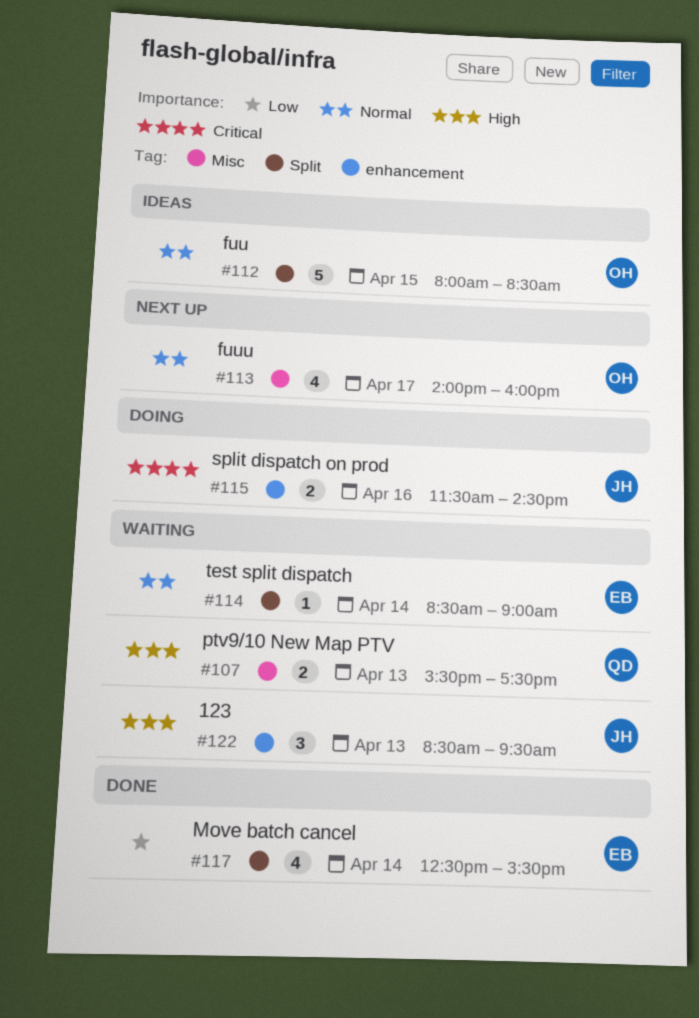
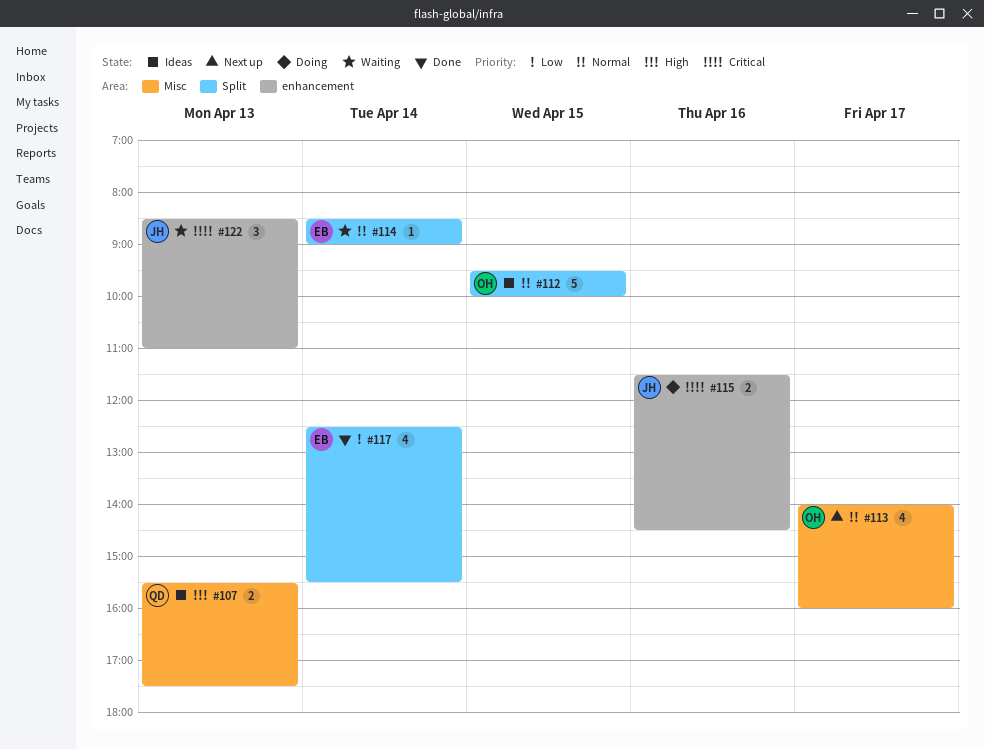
#107, status: Waiting -> Ideas
#112, begins: 08:00 -> 09:30
#112, ends: 08:30 -> 10:00
#122, priority: High -> Critical
#122, ends: 09:30 -> 11:00

